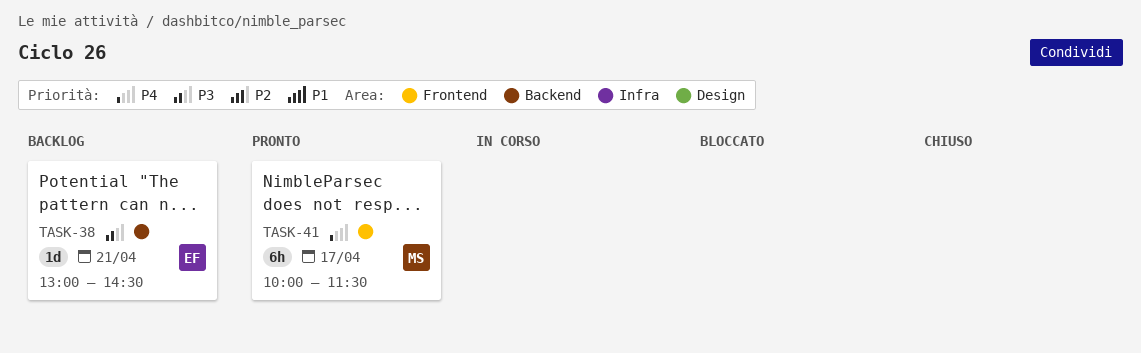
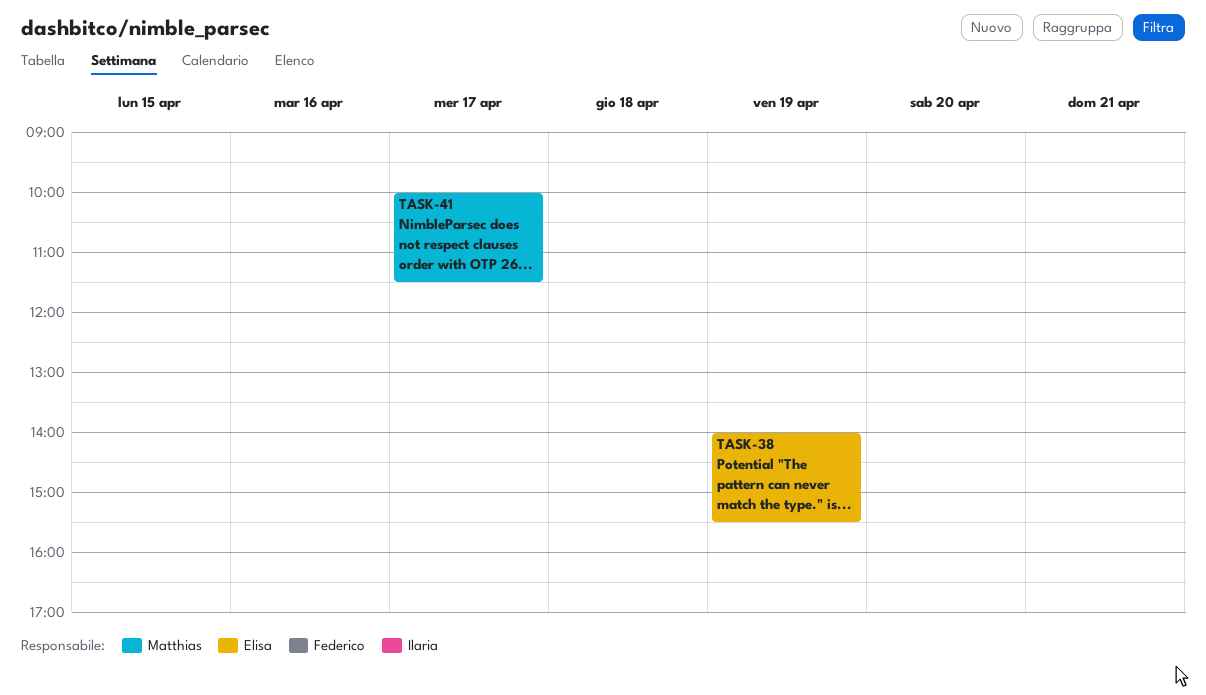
TASK-38, day: Apr 21 -> Apr 19
TASK-38, begins: 13:00 -> 14:00
TASK-38, ends: 14:30 -> 15:30

